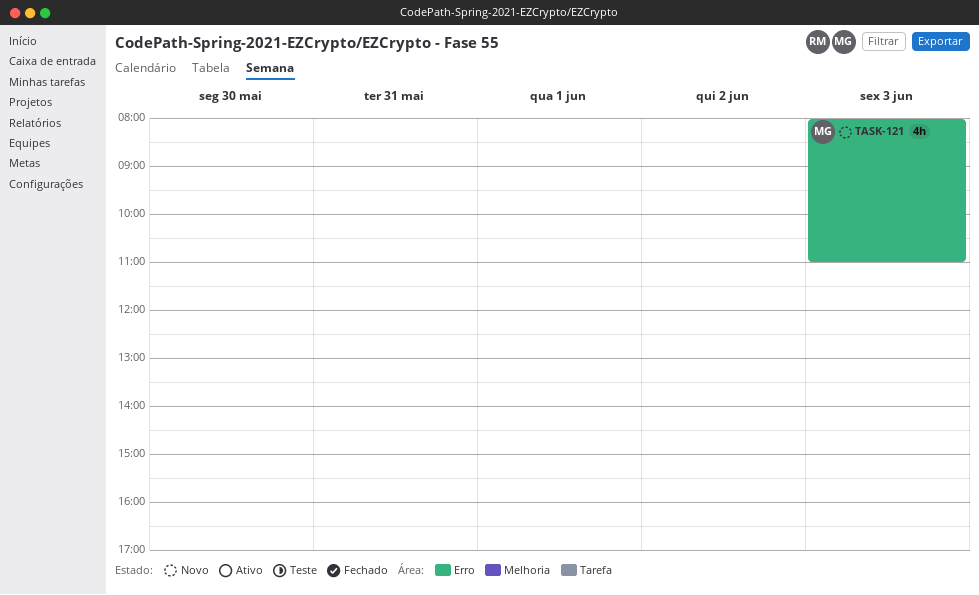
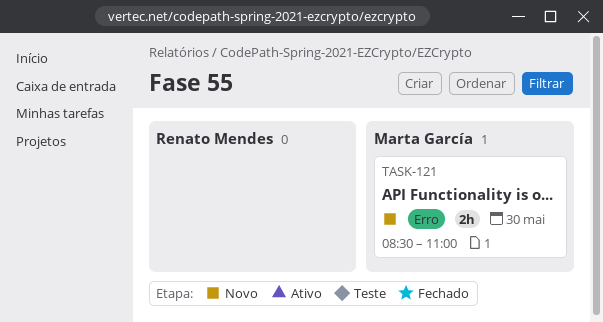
TASK-121, estimate: 4h -> 2h
TASK-121, day: Jun 3 -> May 30
TASK-121, begins: 08:00 -> 08:30

